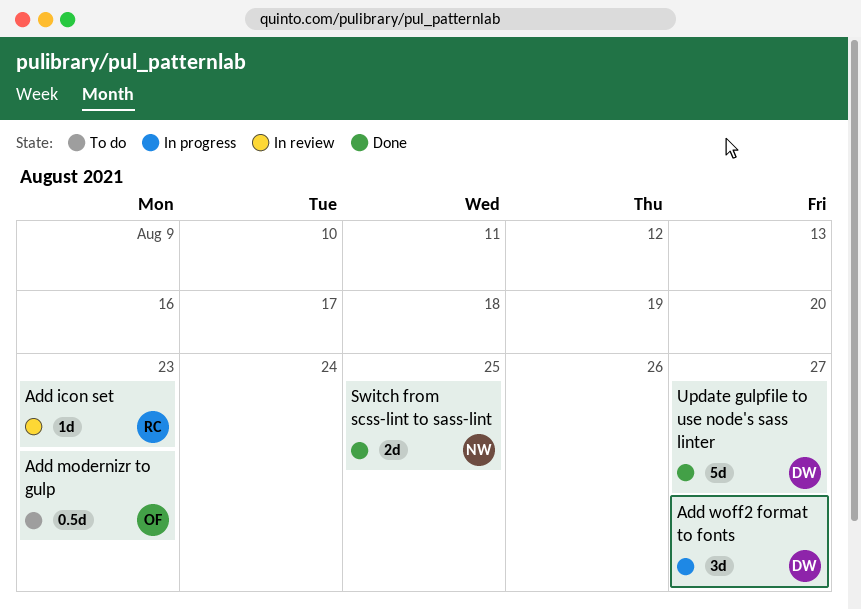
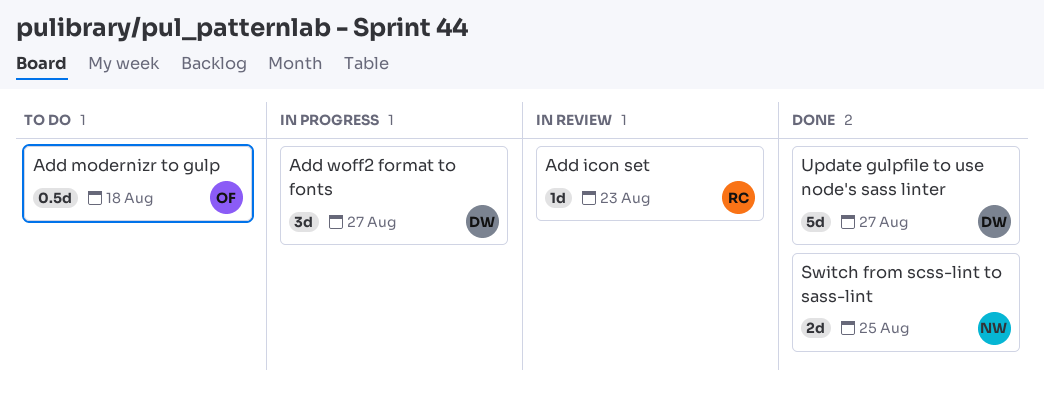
Add modernizr to gulp, due: Aug 23 -> Aug 18

